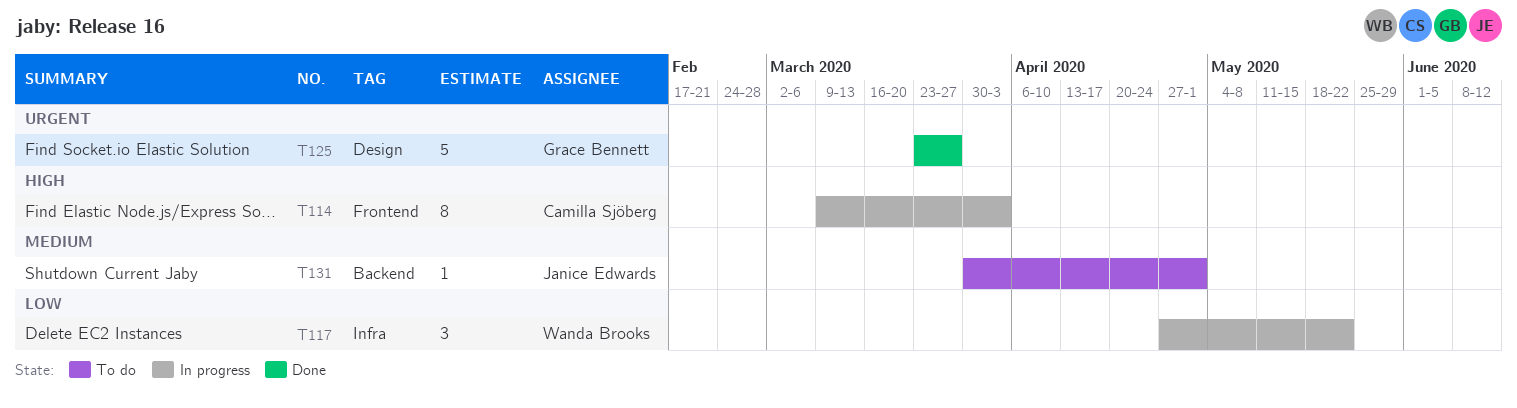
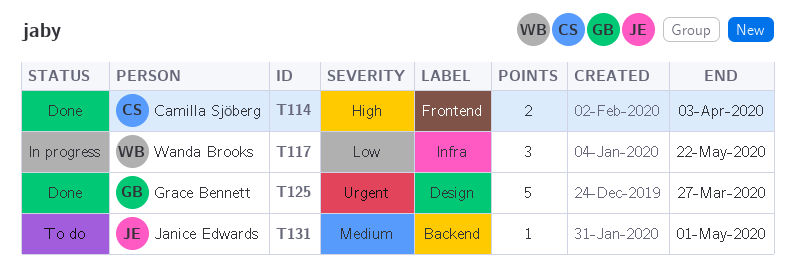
T114, status: In progress -> Done
T114, estimate: 8 -> 2

